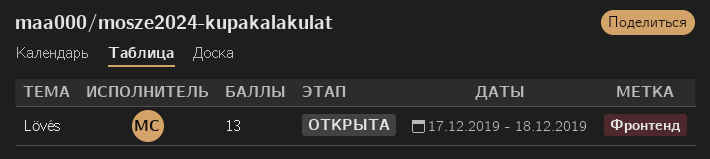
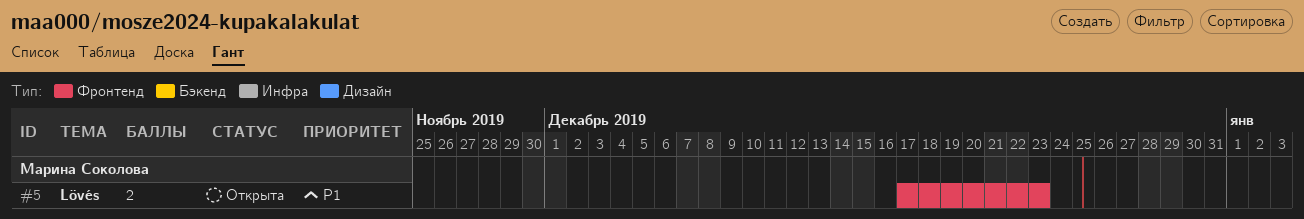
Lövés, estimate: 13 -> 2
Lövés, due: Dec 18 -> Dec 23

